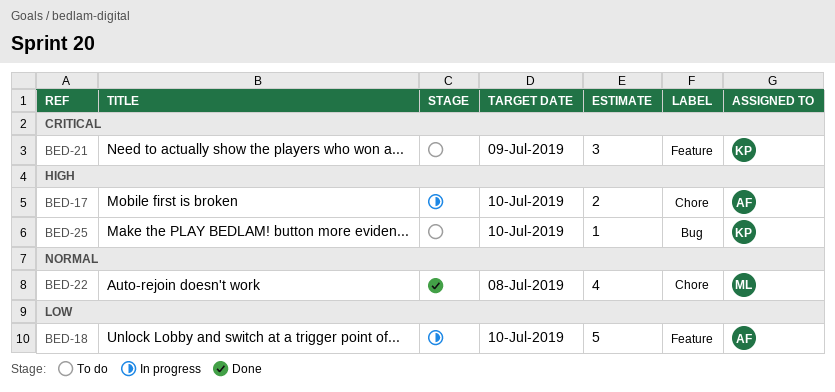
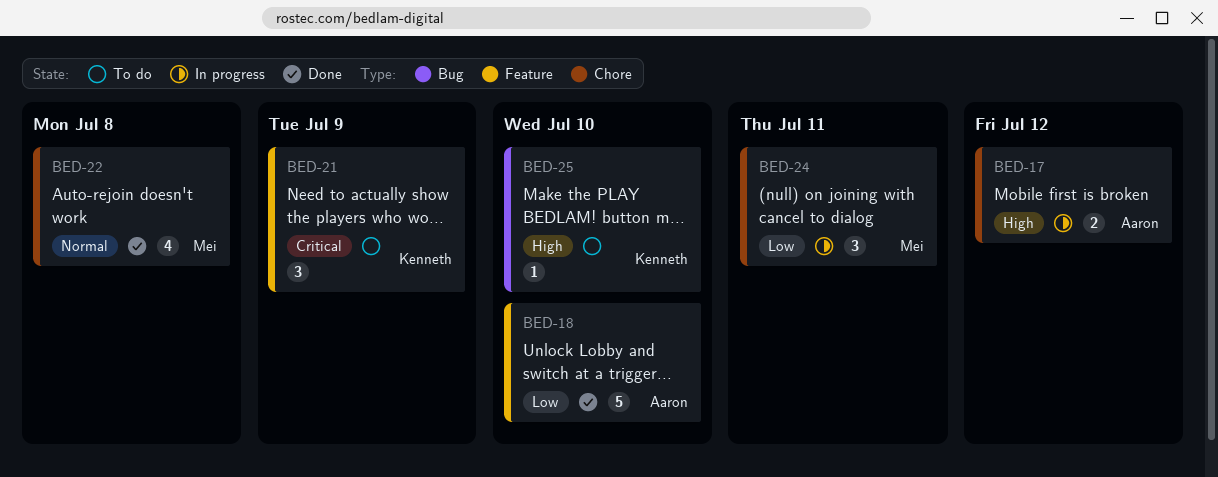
BED-17, due: Jul 10 -> Jul 12
BED-18, status: In progress -> Done
BED-24: none -> present

